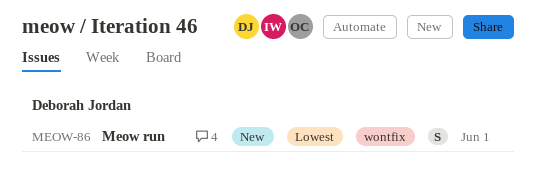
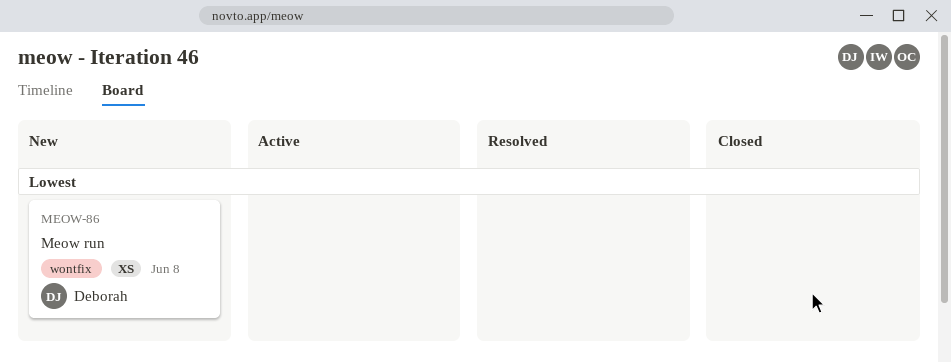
MEOW-86, estimate: S -> XS
MEOW-86, due: Jun 1 -> Jun 8

